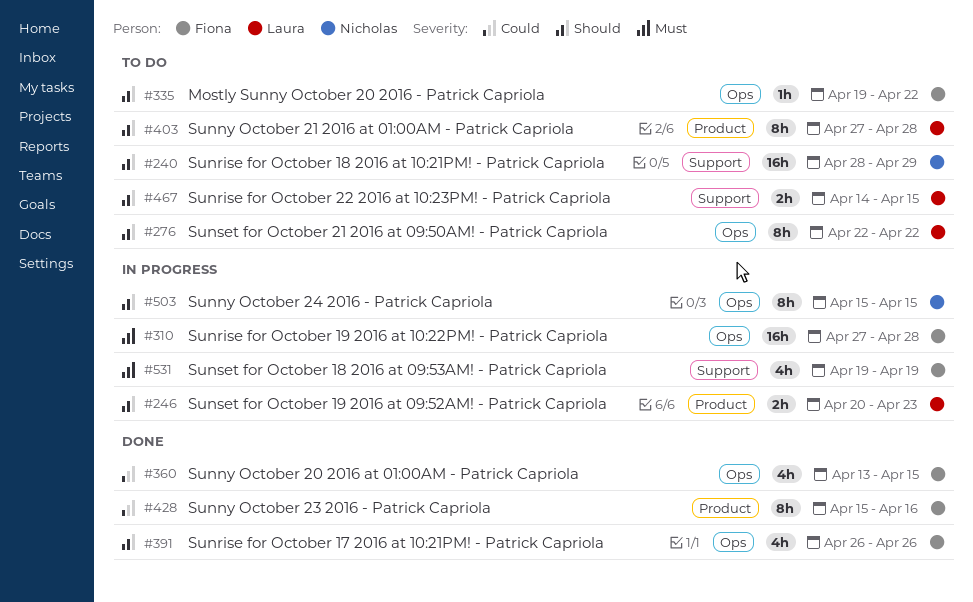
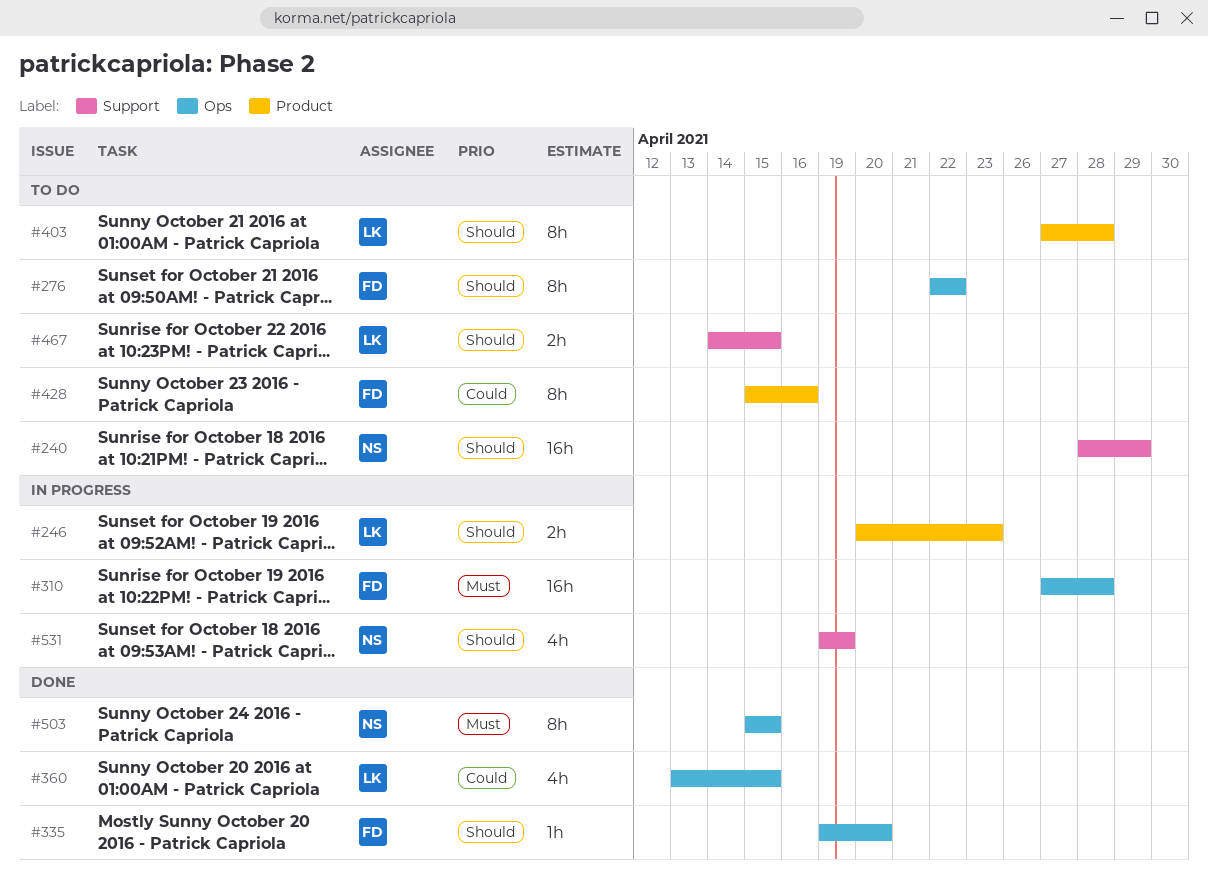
#276, owner: Laura -> Fiona
#335, status: To do -> Done
#335, due: Apr 22 -> Apr 20
#360, owner: Fiona -> Laura
#391: present -> none
#428, status: Done -> To do
#503, status: In progress -> Done
#503, priority: Should -> Must
#531, owner: Fiona -> Nicholas
#531, priority: Must -> Should

